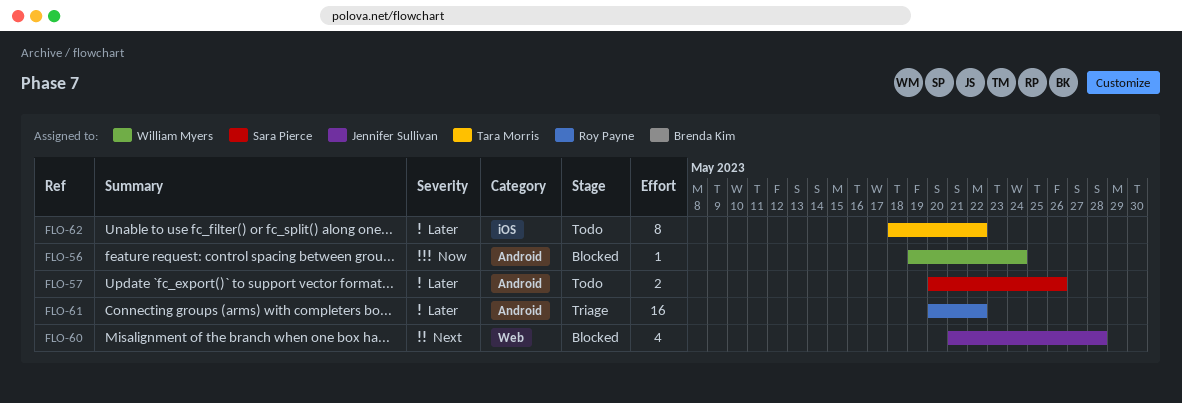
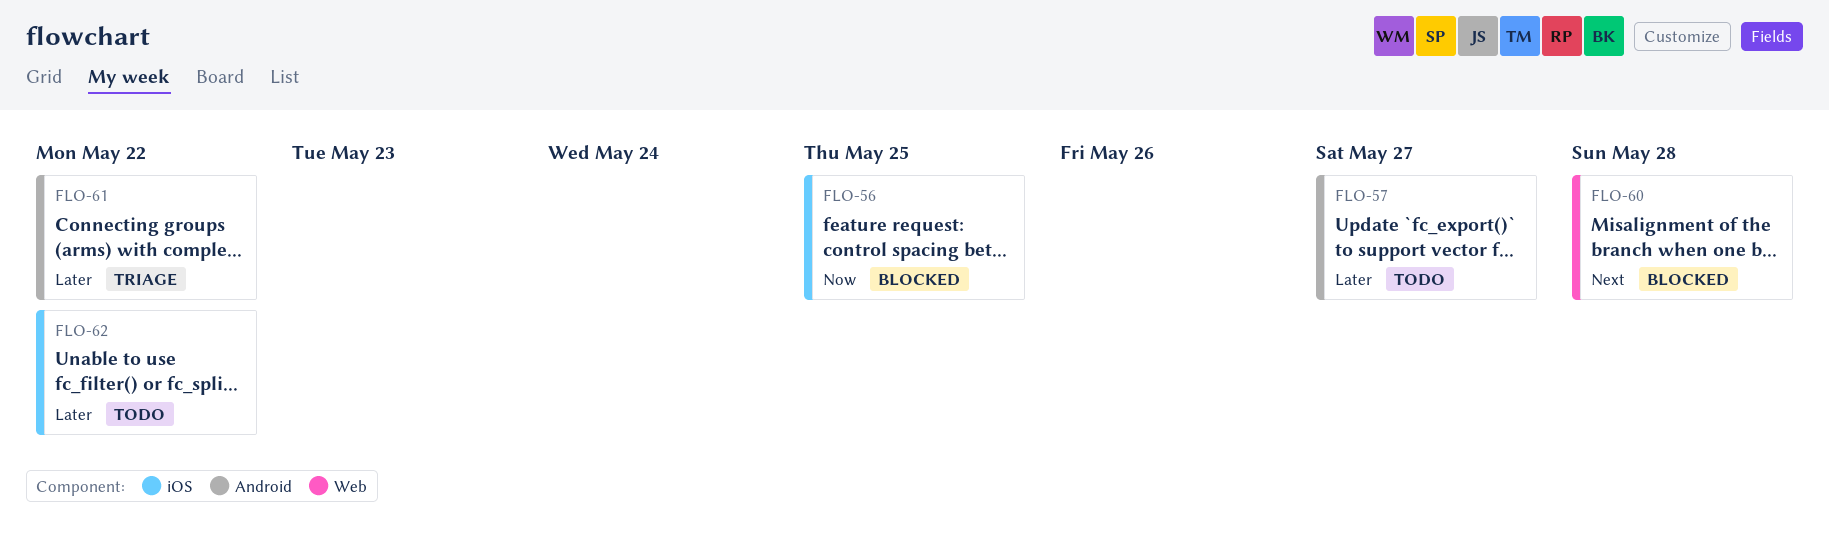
FLO-56, label: Android -> iOS
FLO-56, due: May 24 -> May 25
FLO-57, due: May 26 -> May 27

